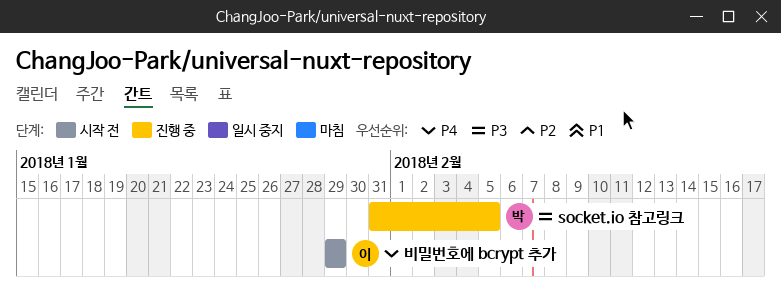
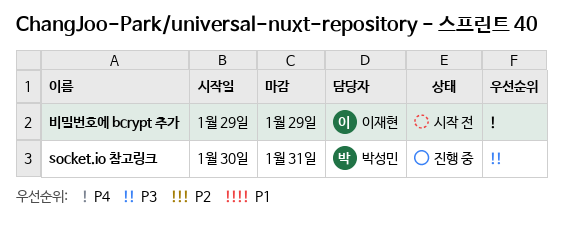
socket.io 참고링크, start: Jan 31 -> Jan 30
socket.io 참고링크, due: Feb 5 -> Jan 31

